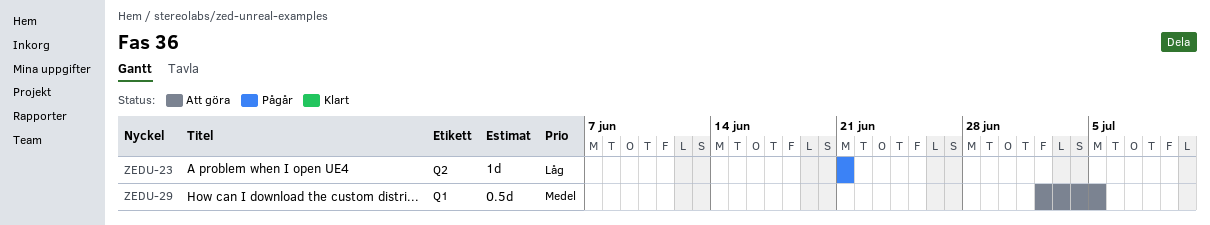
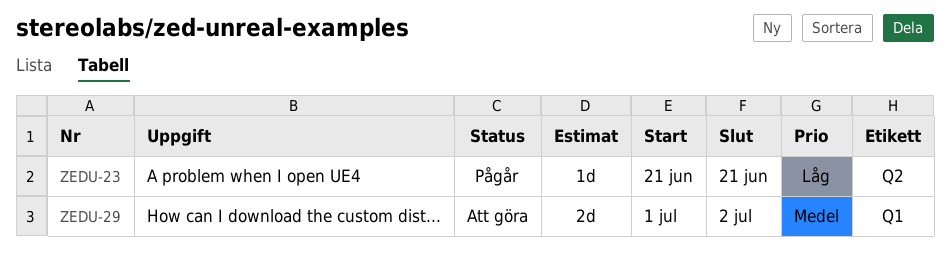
ZEDU-29, estimate: 0.5d -> 2d
ZEDU-29, start: Jul 2 -> Jul 1
ZEDU-29, due: Jul 5 -> Jul 2

